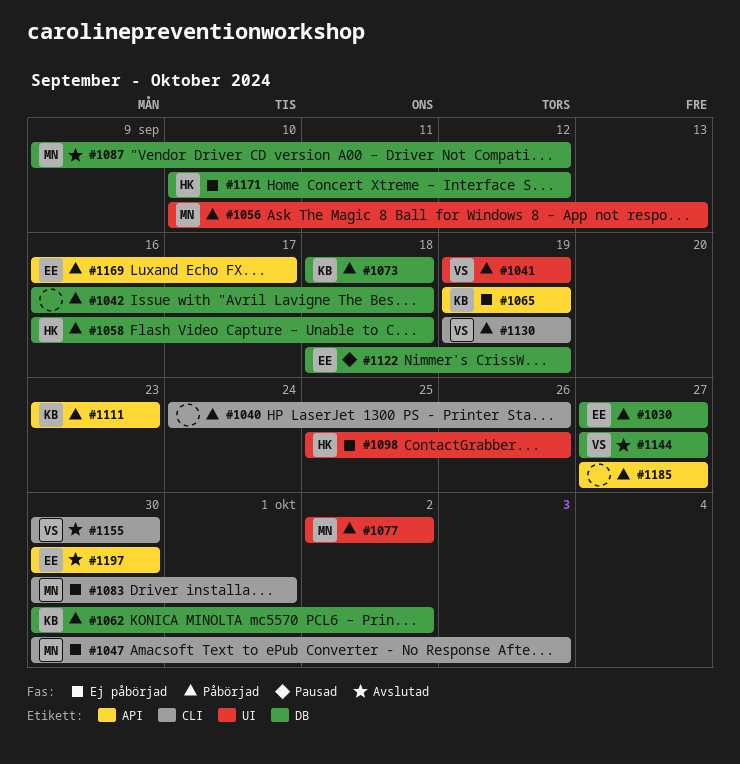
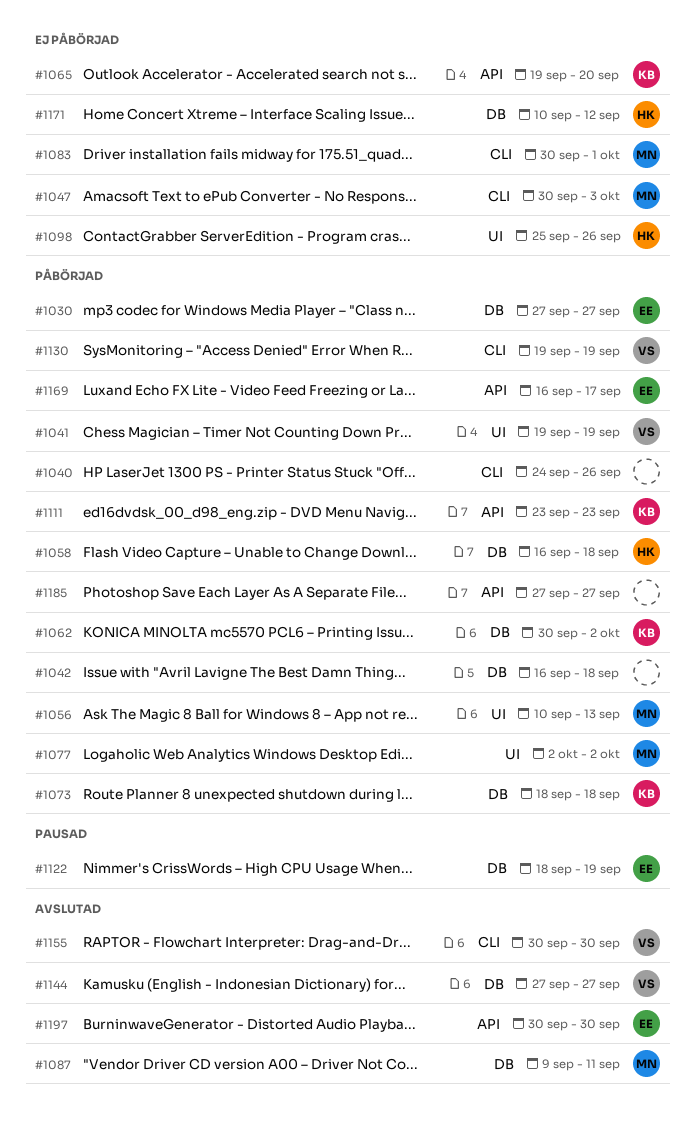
#1065, due: Sep 19 -> Sep 20
#1087, due: Sep 12 -> Sep 11

